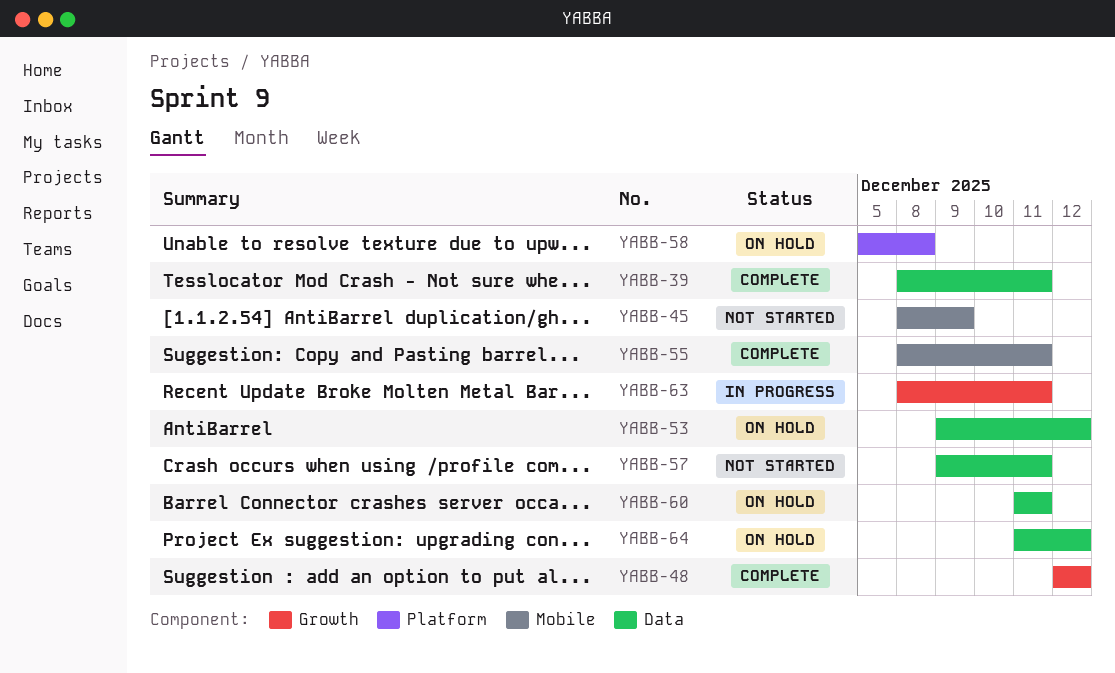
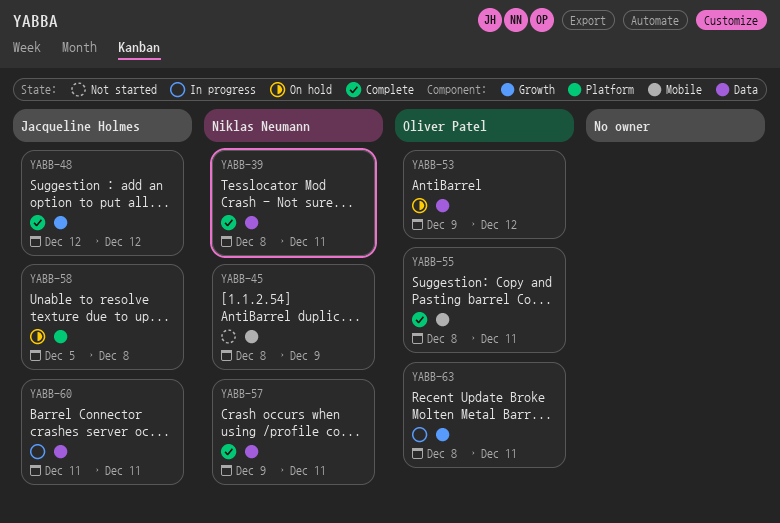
YABB-57, status: Not started -> Complete
YABB-60, status: On hold -> In progress
YABB-64: present -> none

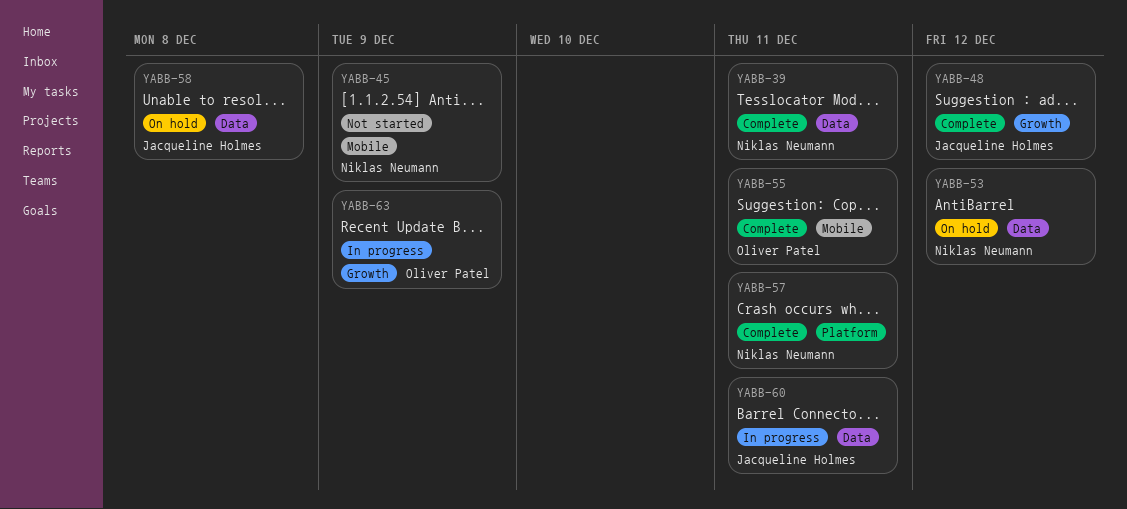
YABB-53, owner: Oliver Patel -> Niklas Neumann
YABB-57, label: Data -> Platform
YABB-58, label: Platform -> Data
YABB-63, due: Dec 11 -> Dec 9

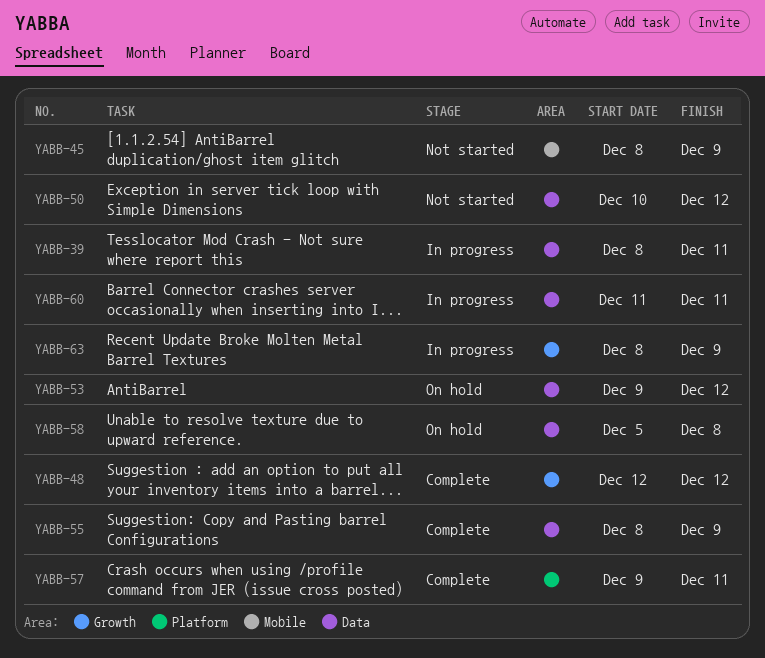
YABB-39, status: Complete -> In progress
YABB-50: none -> present
YABB-55, label: Mobile -> Data
YABB-55, due: Dec 11 -> Dec 9

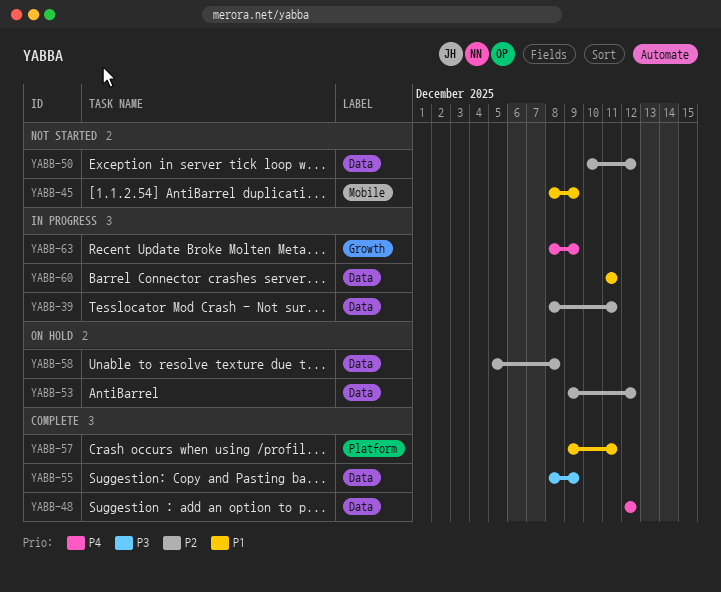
YABB-48, label: Growth -> Data

